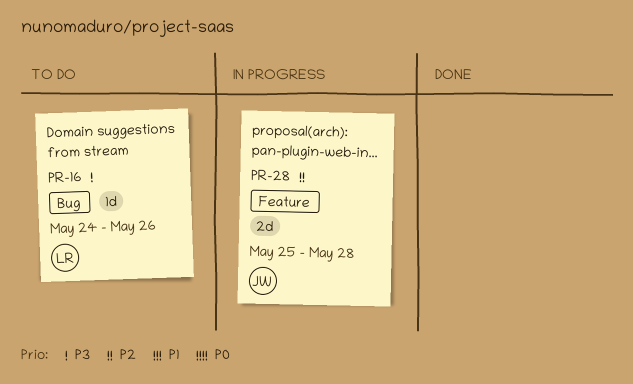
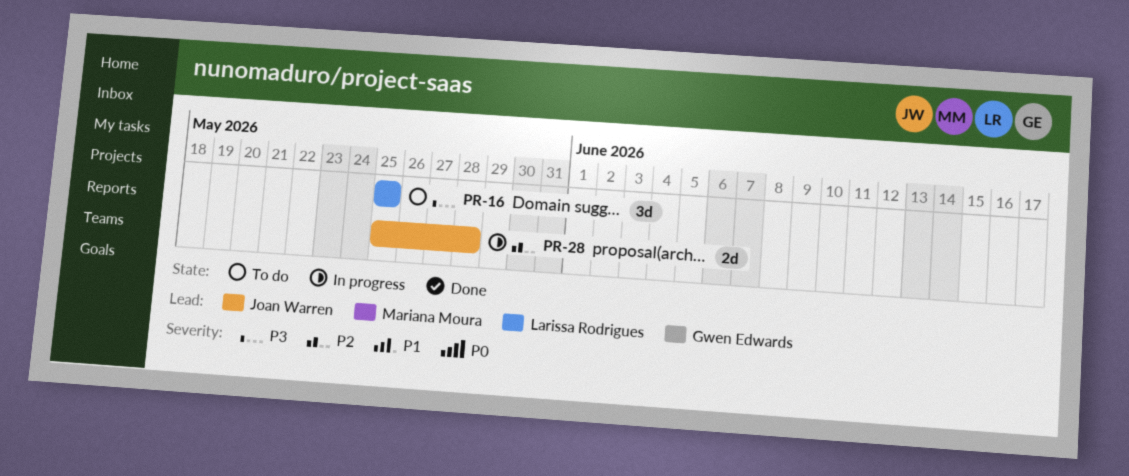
PR-16, estimate: 1d -> 3d
PR-16, start: May 24 -> May 25
PR-16, due: May 26 -> May 25

